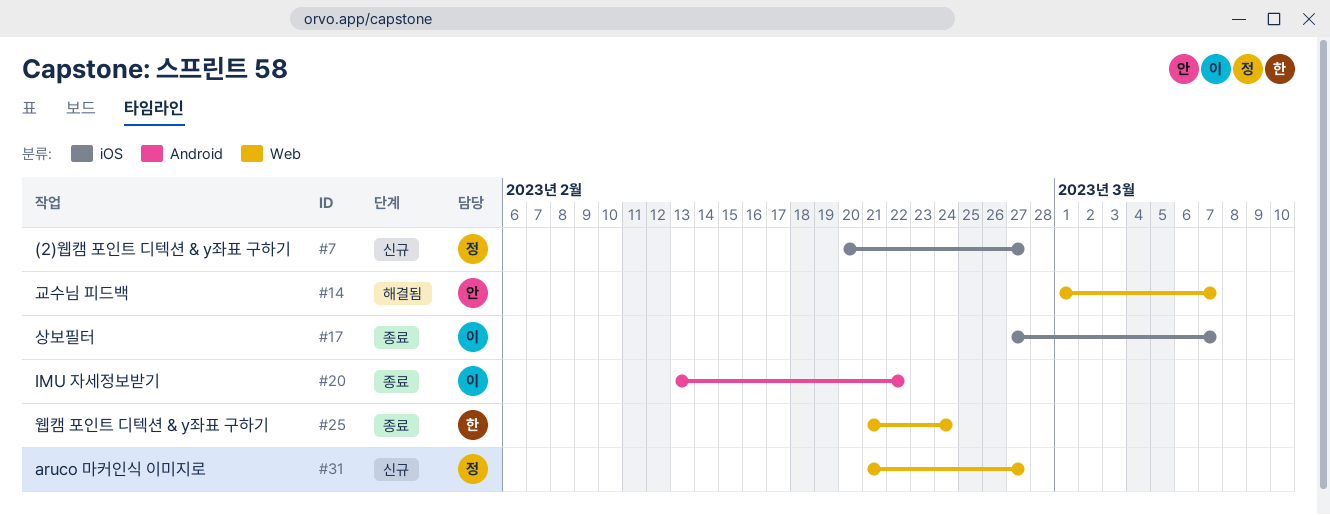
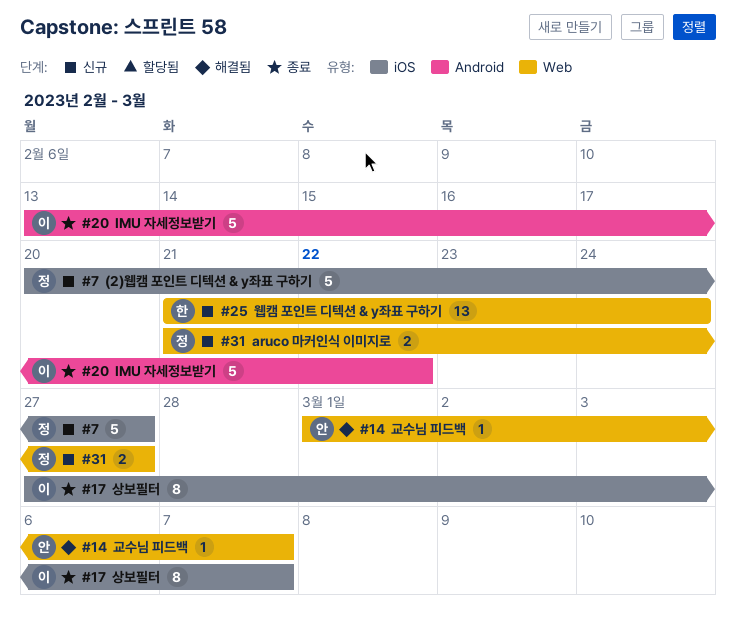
#25, status: 종료 -> 신규

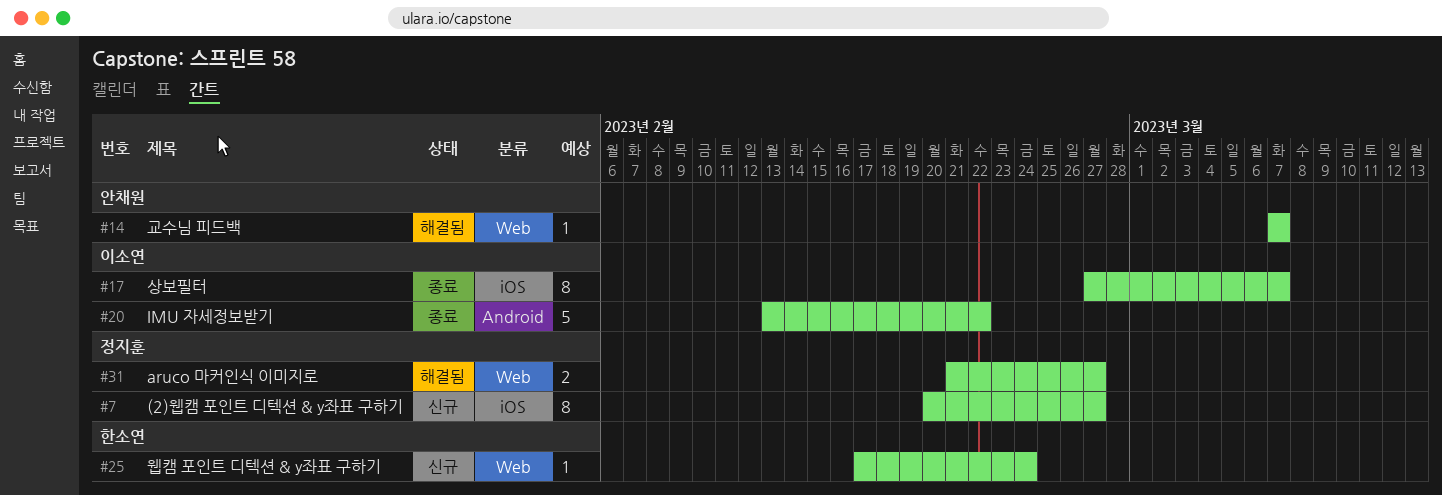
#7, estimate: 5 -> 8
#14, start: Mar 1 -> Mar 7
#25, estimate: 13 -> 1
#25, start: Feb 21 -> Feb 17
#31, status: 신규 -> 해결됨

